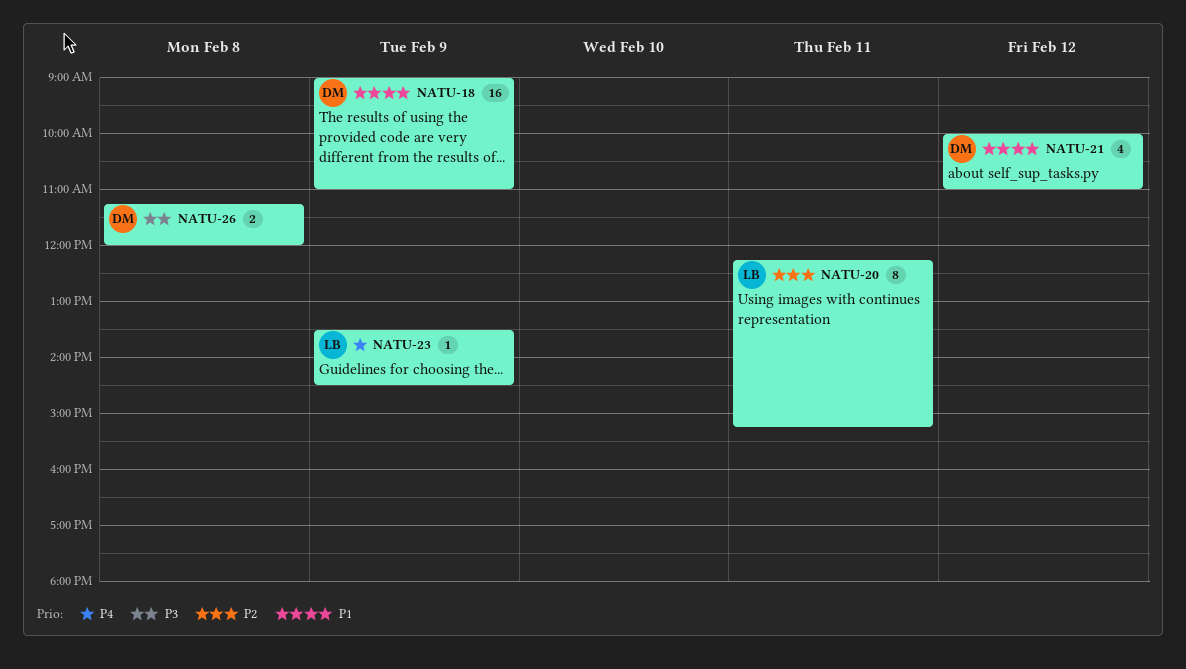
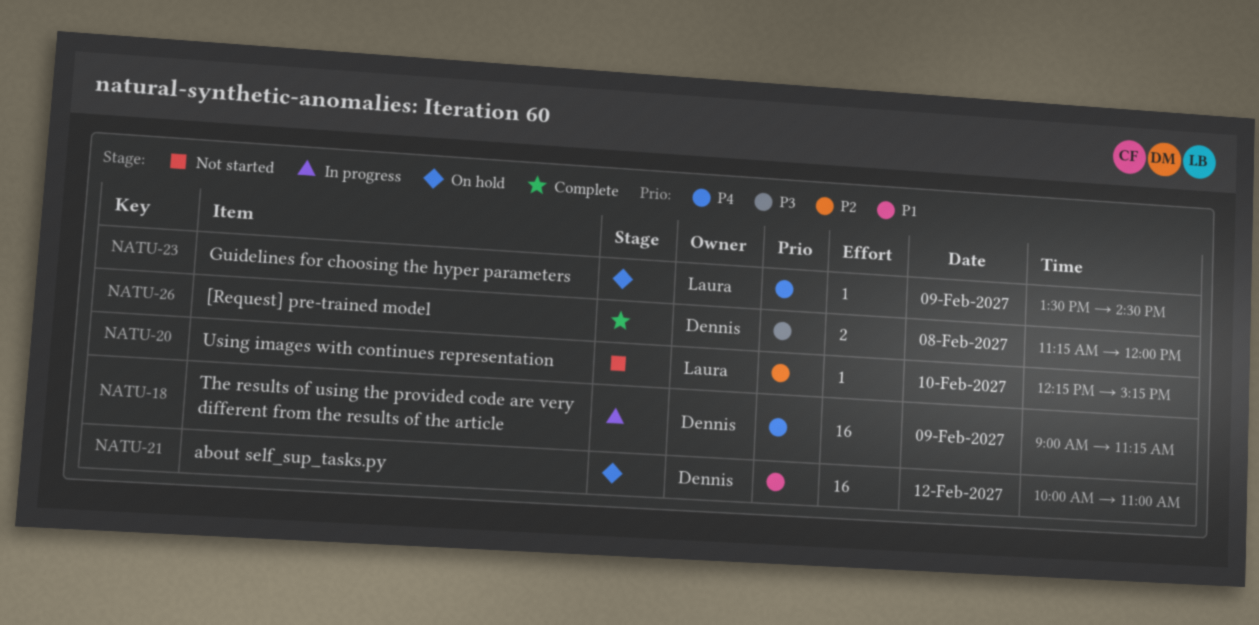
NATU-18, priority: P1 -> P4
NATU-18, ends: 11:00 -> 11:15
NATU-20, estimate: 8 -> 1
NATU-20, day: Feb 11 -> Feb 10
NATU-21, estimate: 4 -> 16

